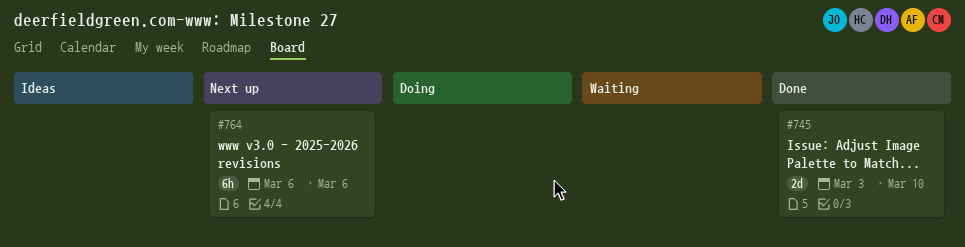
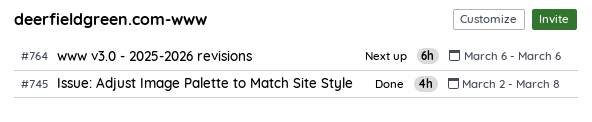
#745, estimate: 2d -> 4h
#745, start: Mar 3 -> Mar 2
#745, due: Mar 10 -> Mar 8

